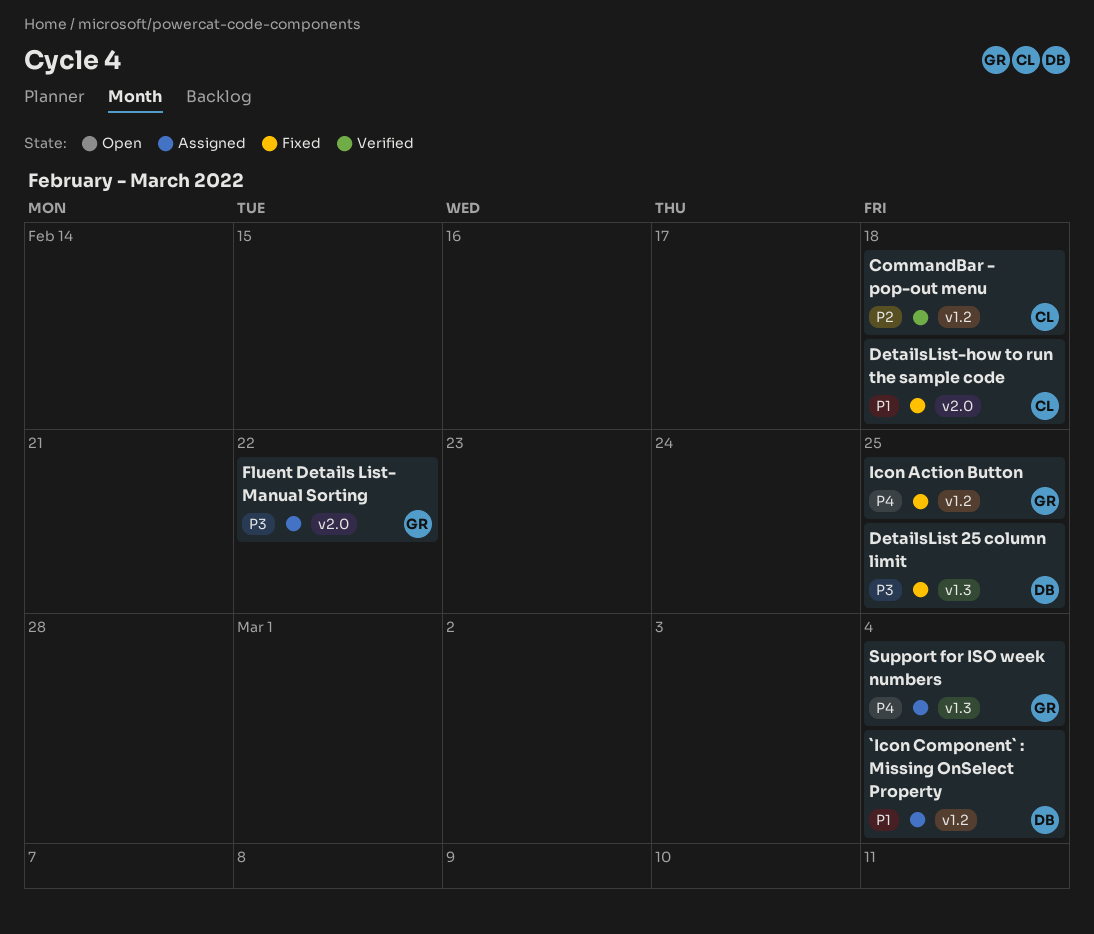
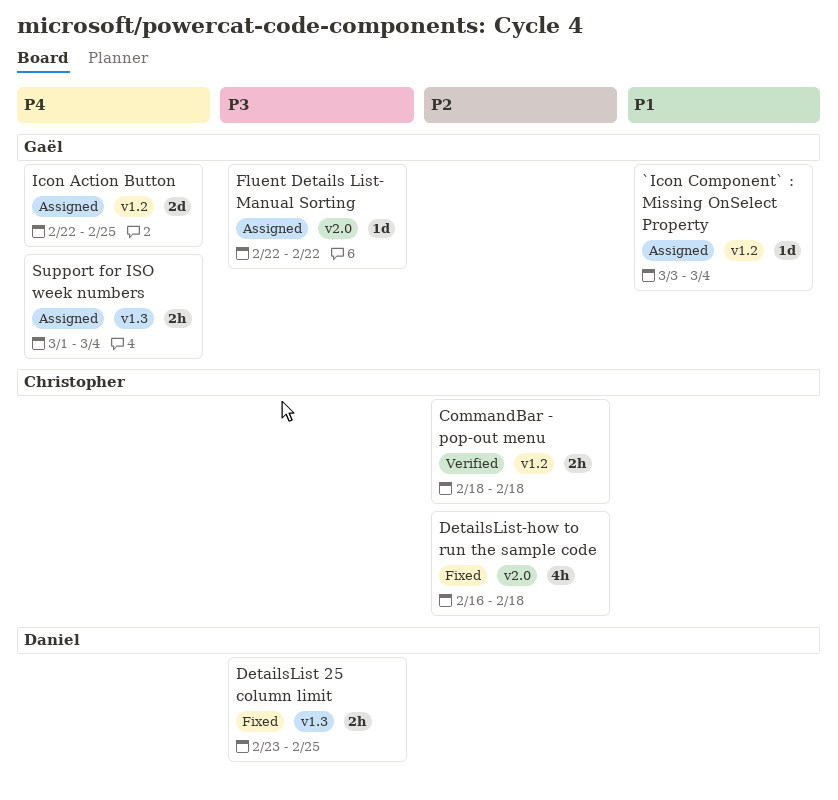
`Icon Component` : Missing OnSelect Property, owner: Daniel -> Gaël
DetailsList-how to run the sample code, priority: P1 -> P2
Icon Action Button, status: Fixed -> Assigned

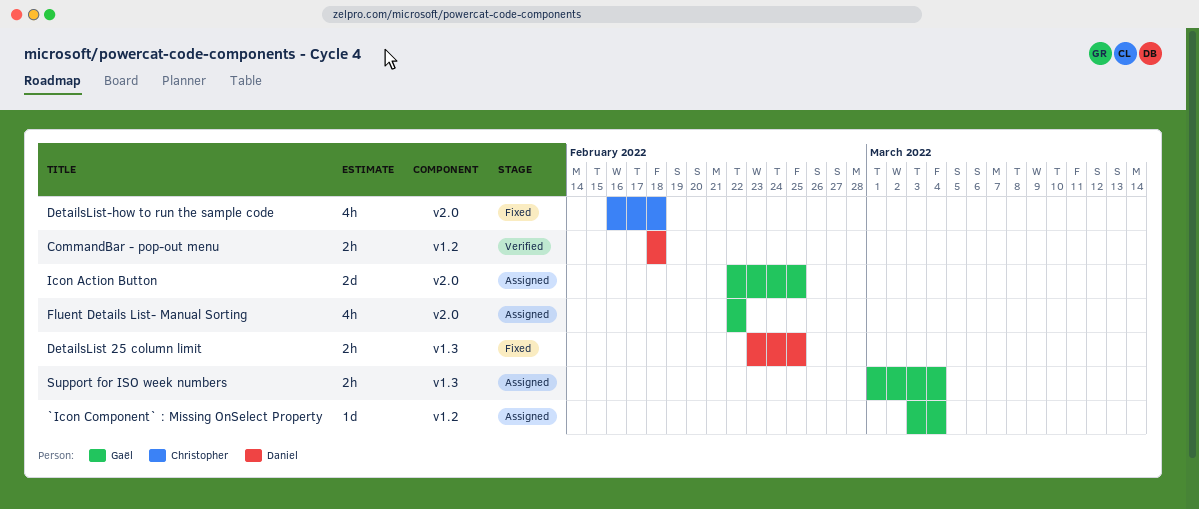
CommandBar - pop-out menu, owner: Christopher -> Daniel
Fluent Details List- Manual Sorting, estimate: 1d -> 4h
Icon Action Button, label: v1.2 -> v2.0

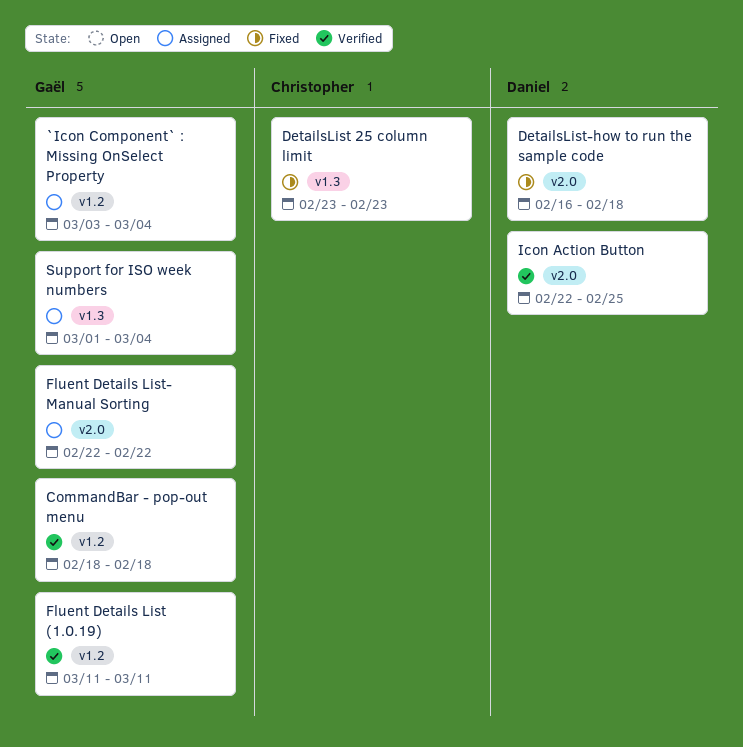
CommandBar - pop-out menu, owner: Daniel -> Gaël
DetailsList 25 column limit, owner: Daniel -> Christopher
DetailsList 25 column limit, due: Feb 25 -> Feb 23
DetailsList-how to run the sample code, owner: Christopher -> Daniel
Fluent Details List (1.0.19): none -> present
Icon Action Button, status: Assigned -> Verified
Icon Action Button, owner: Gaël -> Daniel

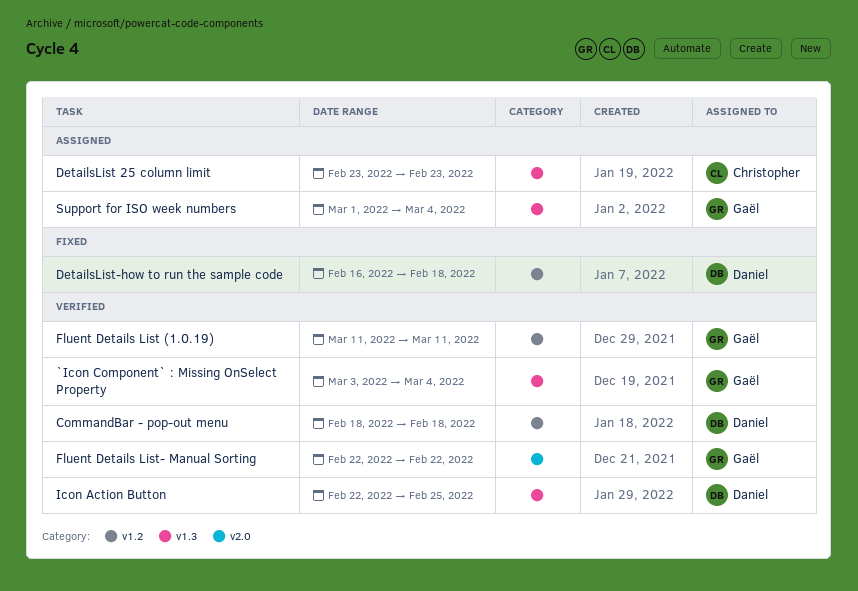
`Icon Component` : Missing OnSelect Property, status: Assigned -> Verified
`Icon Component` : Missing OnSelect Property, label: v1.2 -> v1.3
CommandBar - pop-out menu, owner: Gaël -> Daniel
DetailsList 25 column limit, status: Fixed -> Assigned
DetailsList-how to run the sample code, label: v2.0 -> v1.2
Fluent Details List- Manual Sorting, status: Assigned -> Verified
Icon Action Button, label: v2.0 -> v1.3

